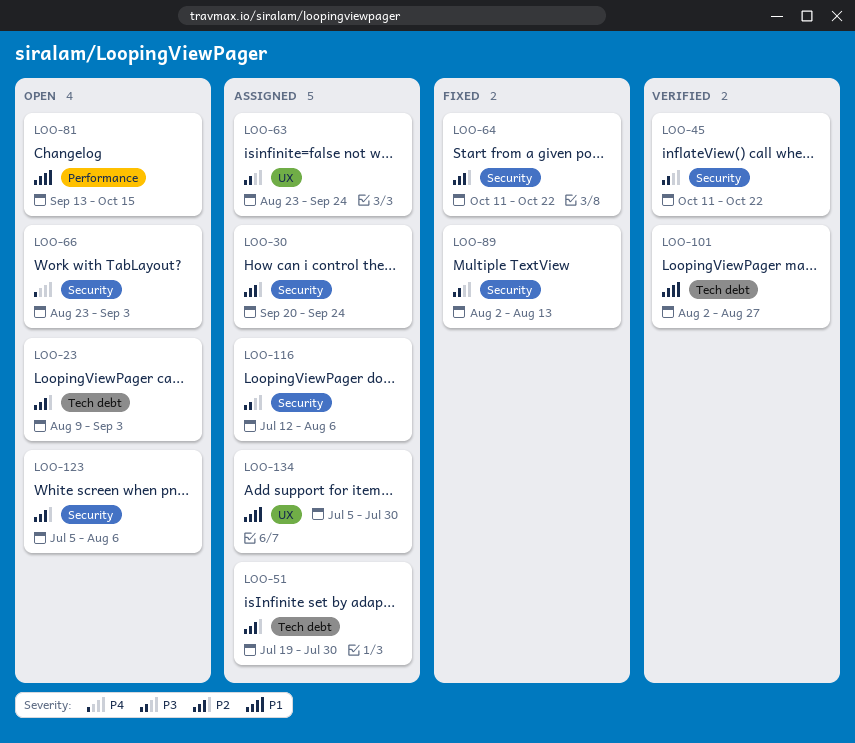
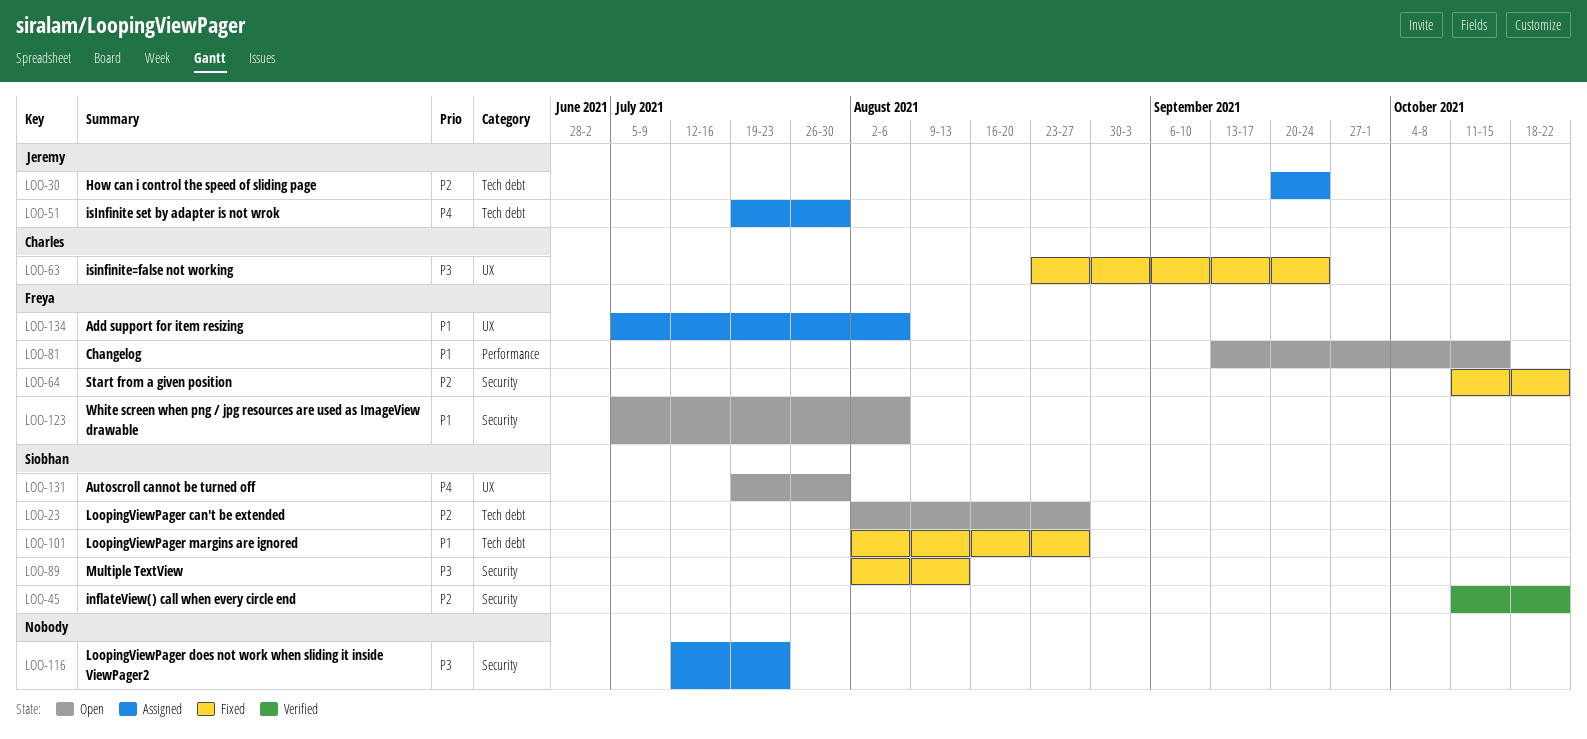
LOO-23, start: Aug 9 -> Aug 2
LOO-23, due: Sep 3 -> Aug 27
LOO-30, label: Security -> Tech debt
LOO-45, priority: P3 -> P2
LOO-51, priority: P2 -> P4
LOO-63, status: Assigned -> Fixed
LOO-66: present -> none
LOO-101, status: Verified -> Fixed
LOO-116, due: Aug 6 -> Jul 23
LOO-123, priority: P2 -> P1
LOO-131: none -> present
LOO-134, due: Jul 30 -> Aug 6

